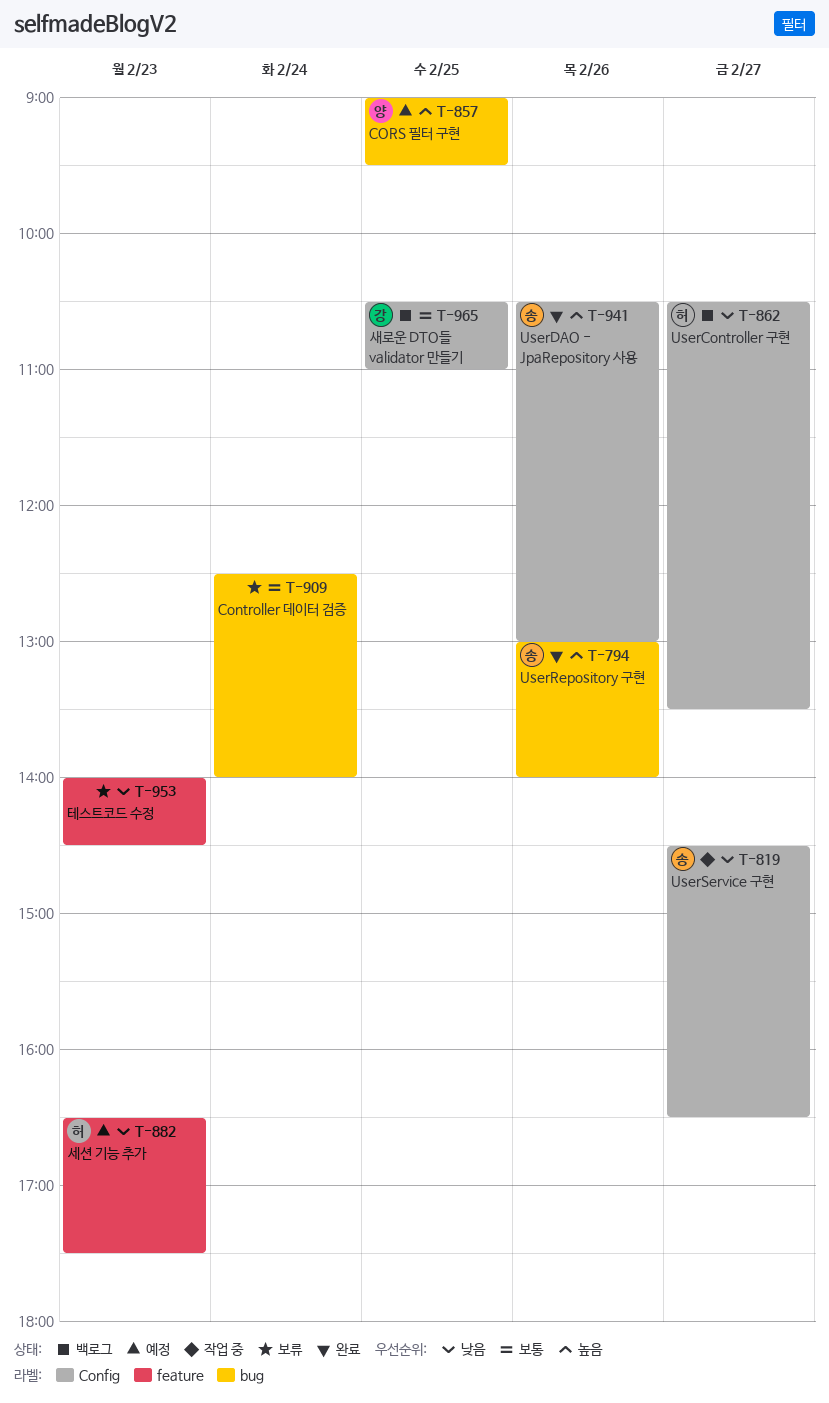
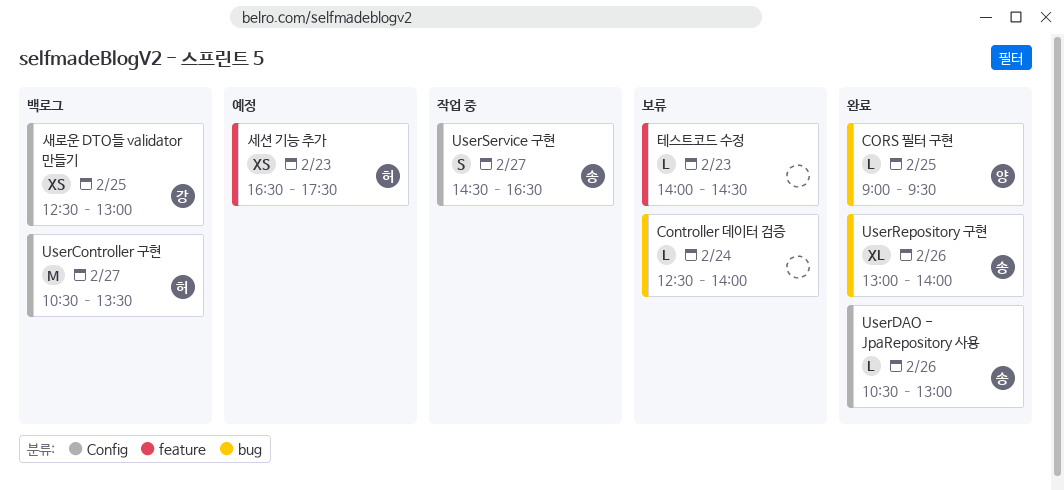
CORS 필터 구현, status: 예정 -> 완료
새로운 DTO들 validator 만들기, begins: 10:30 -> 12:30
새로운 DTO들 validator 만들기, ends: 11:00 -> 13:00

